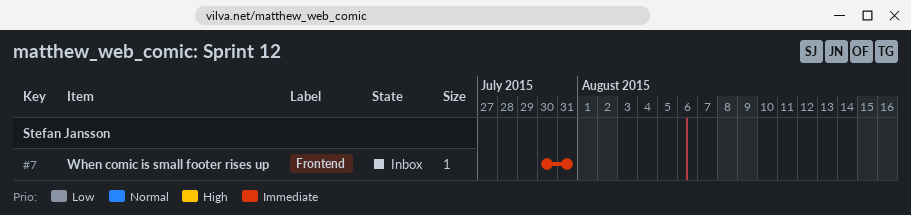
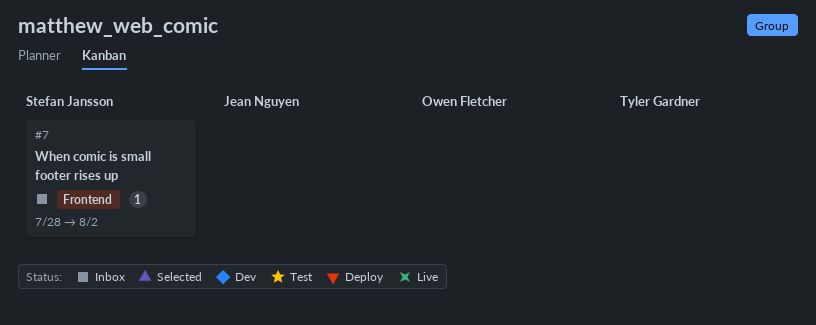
#7, start: Jul 30 -> Jul 28
#7, due: Jul 31 -> Aug 2

